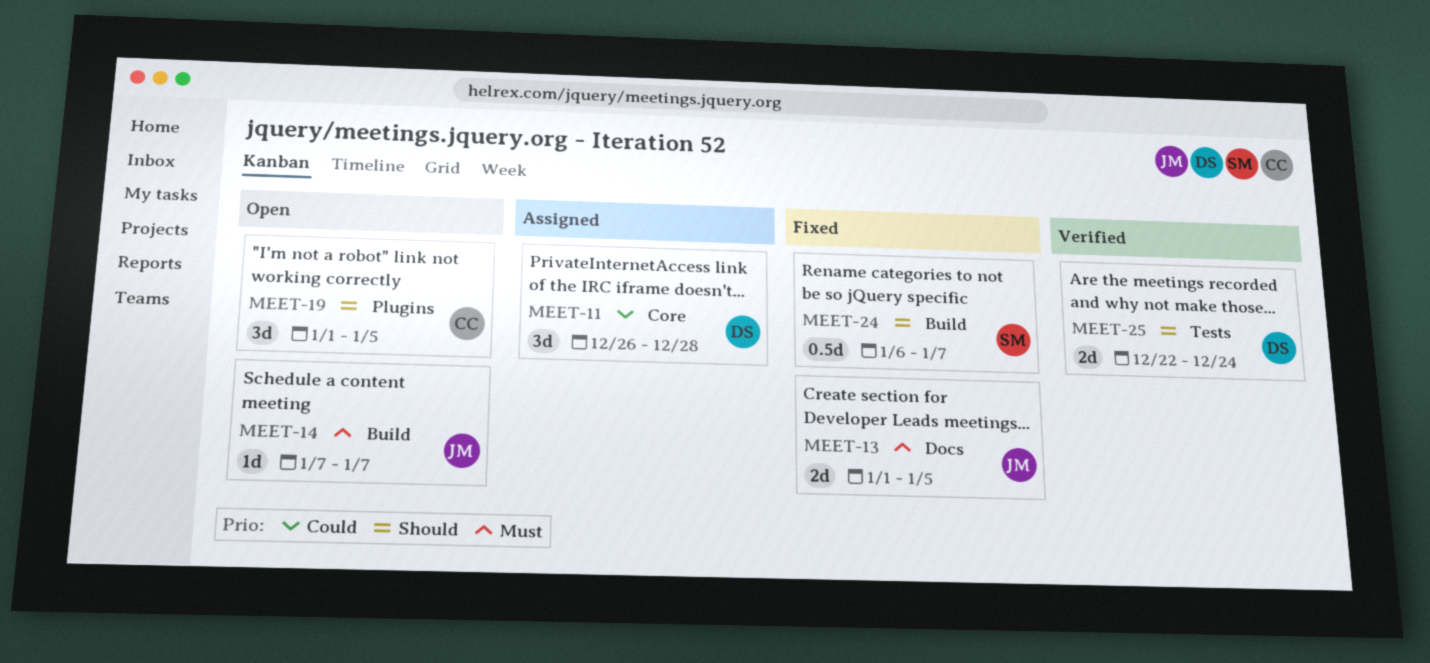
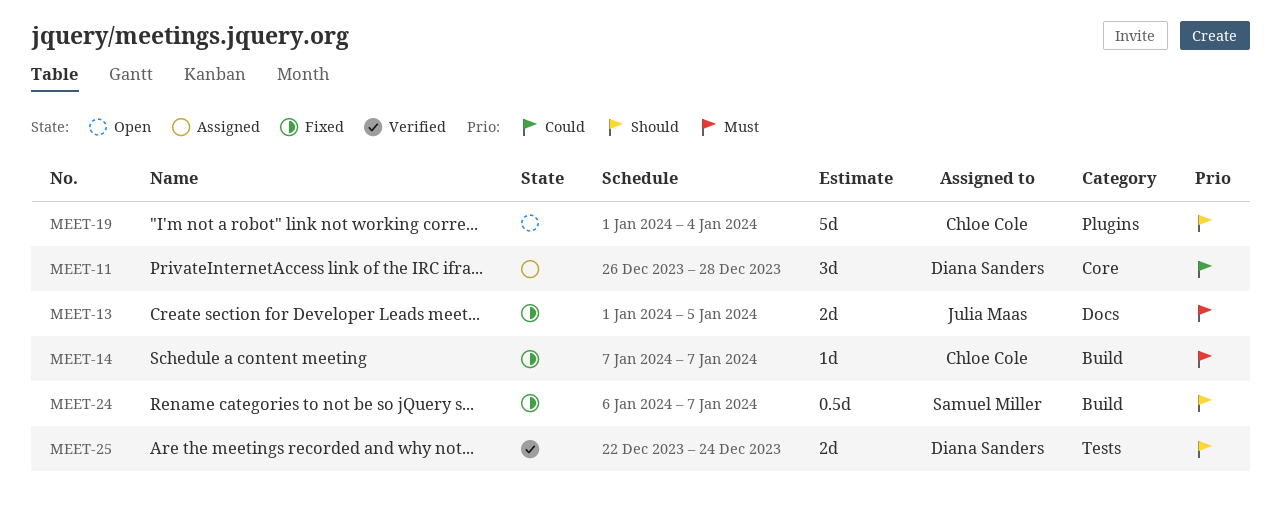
MEET-14, status: Open -> Fixed
MEET-14, owner: Julia Maas -> Chloe Cole
MEET-19, estimate: 3d -> 5d
MEET-19, due: Jan 5 -> Jan 4

